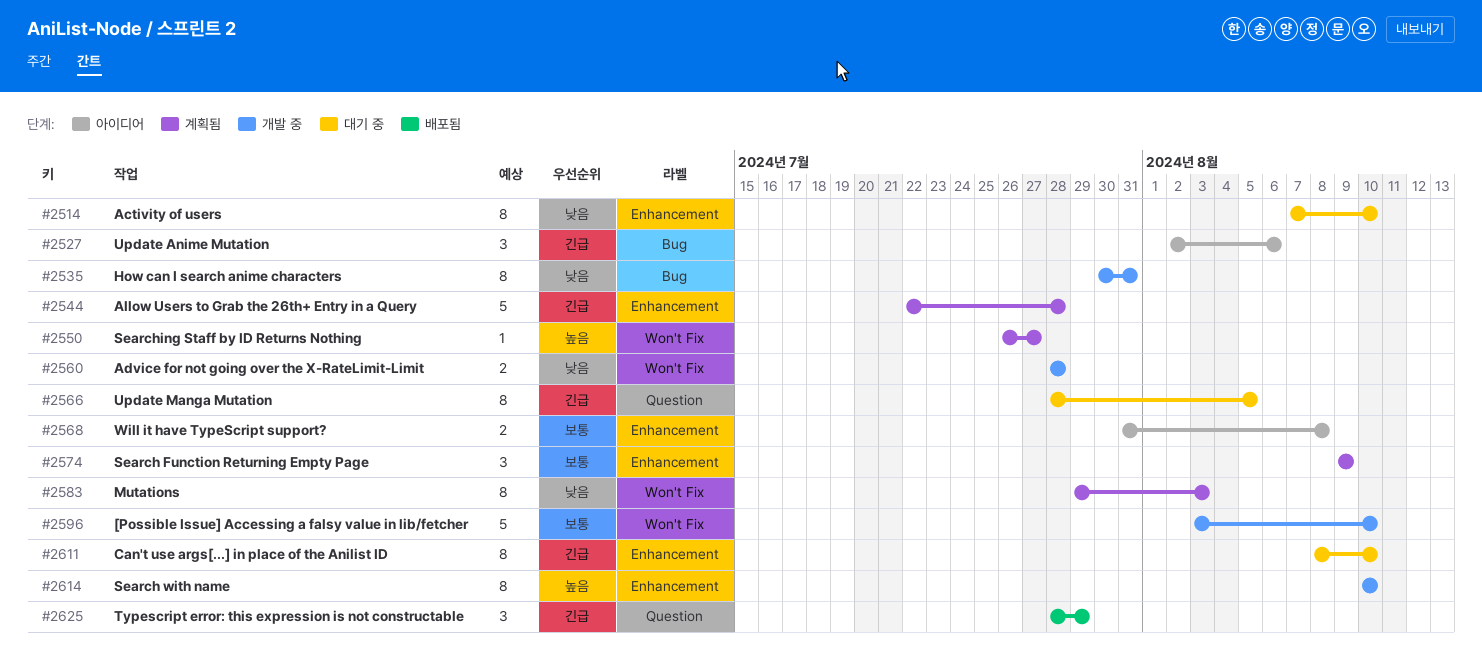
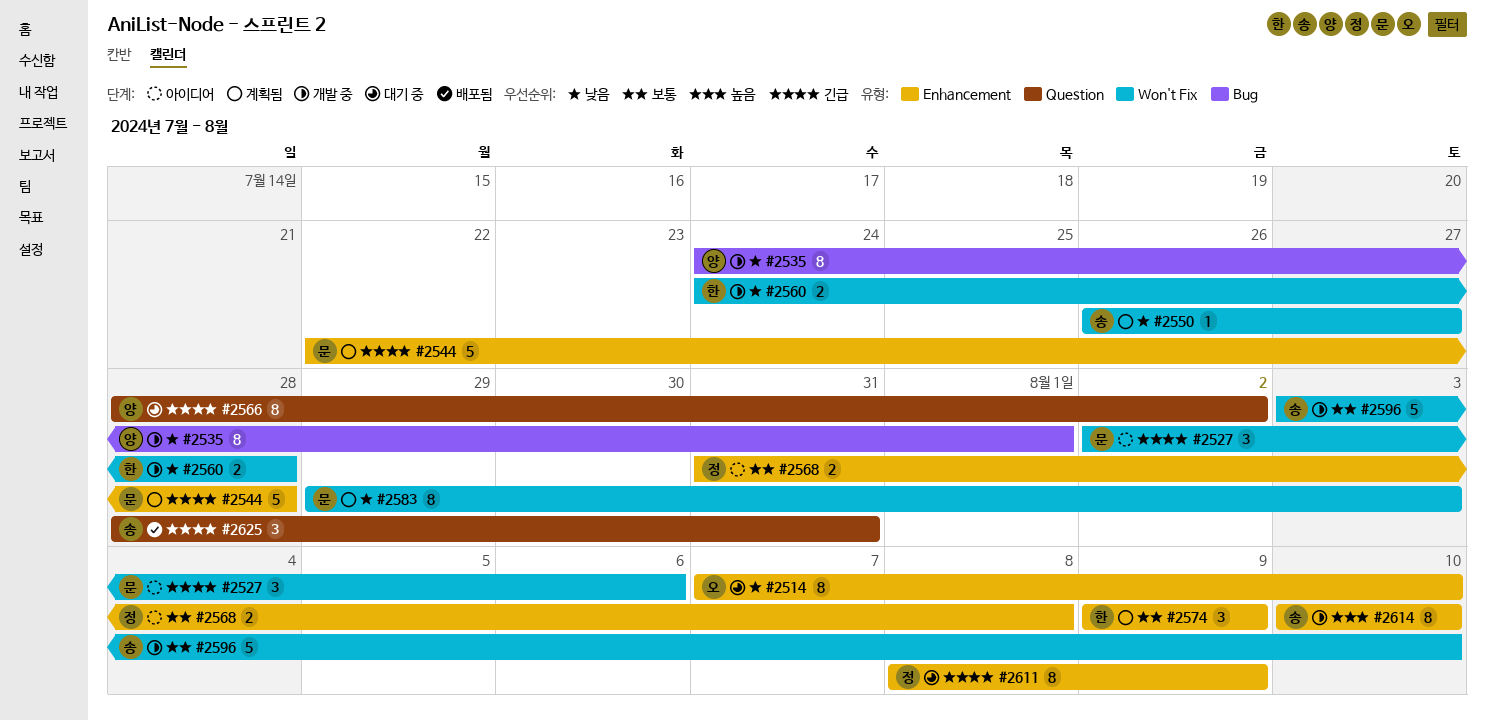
#2527, label: Bug -> Won't Fix
#2535, start: Jul 30 -> Jul 24
#2535, due: Jul 31 -> Aug 1
#2550, priority: 높음 -> 낮음
#2560, start: Jul 28 -> Jul 24
#2566, due: Aug 5 -> Aug 2
#2611, due: Aug 10 -> Aug 9
#2625, due: Jul 29 -> Jul 31

